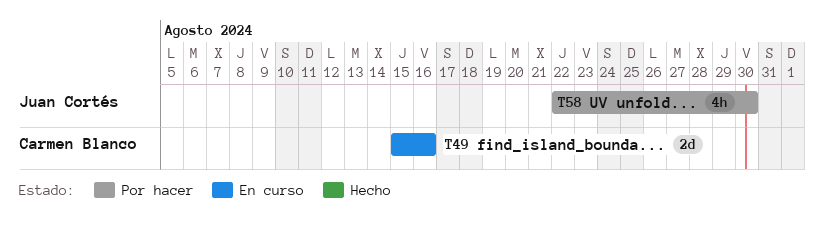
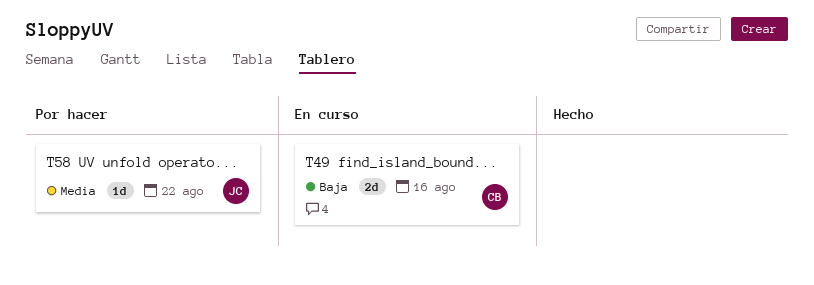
T58, estimate: 4h -> 1d
T58, due: Aug 30 -> Aug 22

